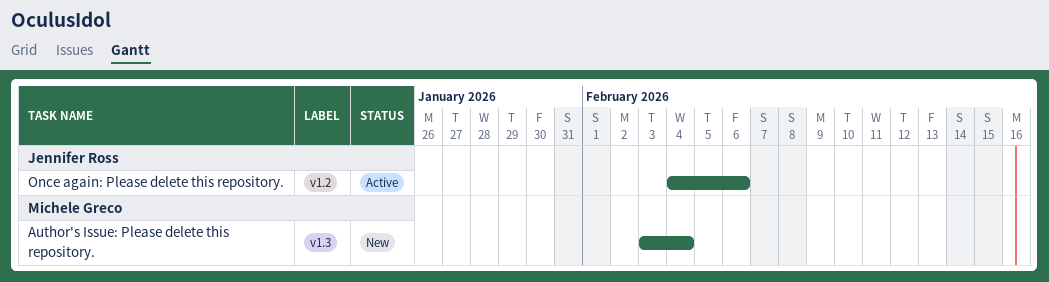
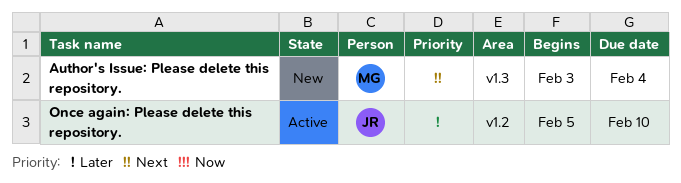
Once again: Please delete this repository., start: Feb 4 -> Feb 5
Once again: Please delete this repository., due: Feb 6 -> Feb 10

